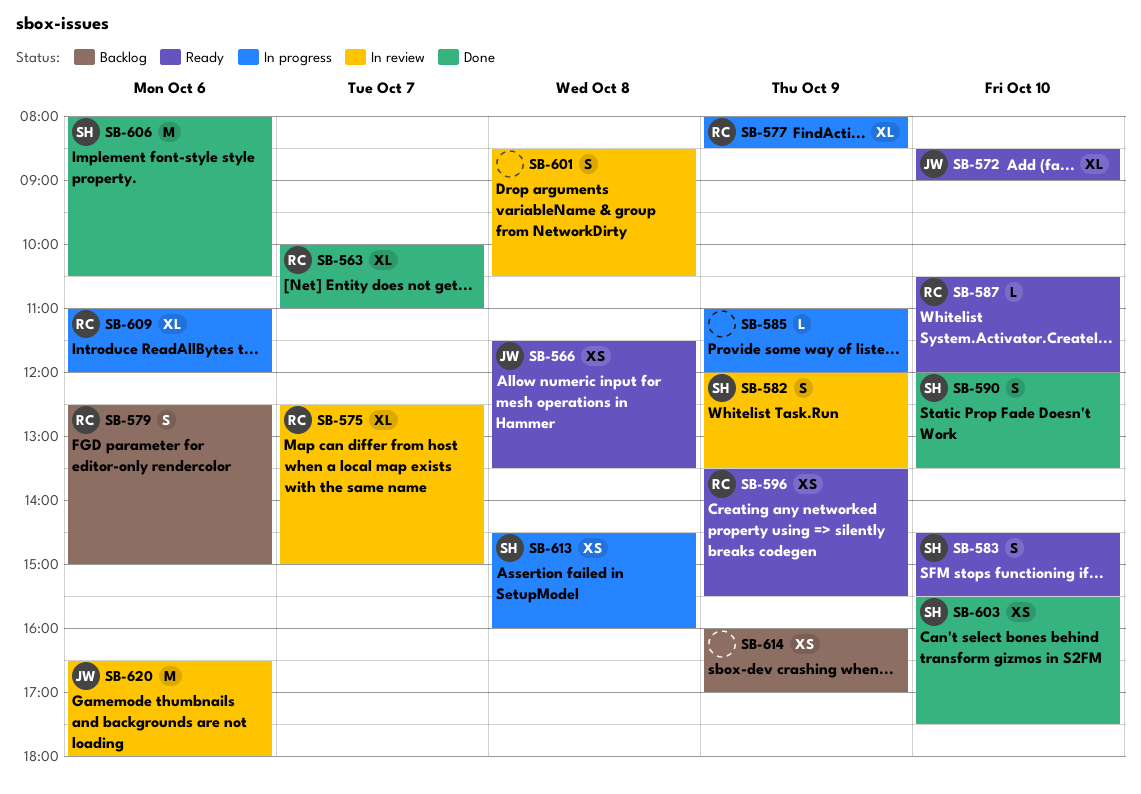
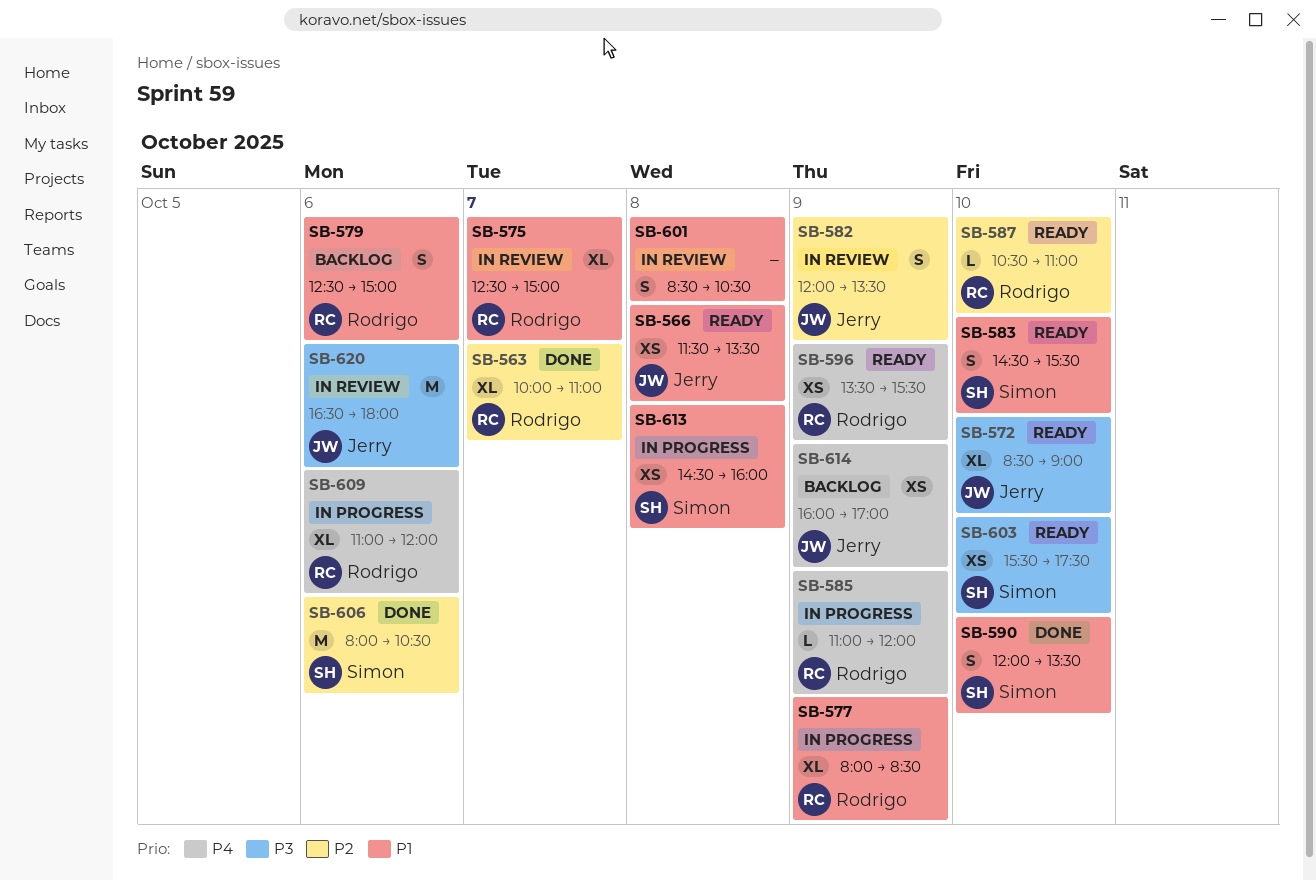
SB-582, owner: Simon -> Jerry
SB-585, owner: none -> Rodrigo
SB-587, ends: 12:00 -> 11:00
SB-603, status: Done -> Ready
SB-614, owner: none -> Jerry

